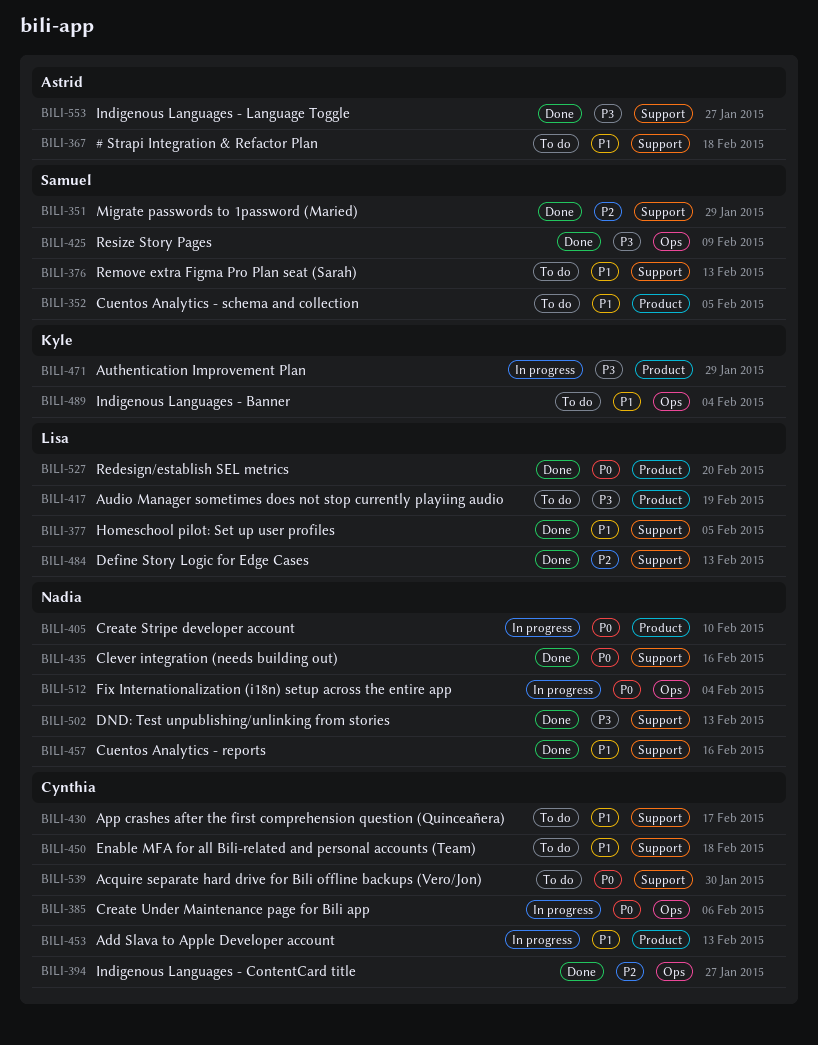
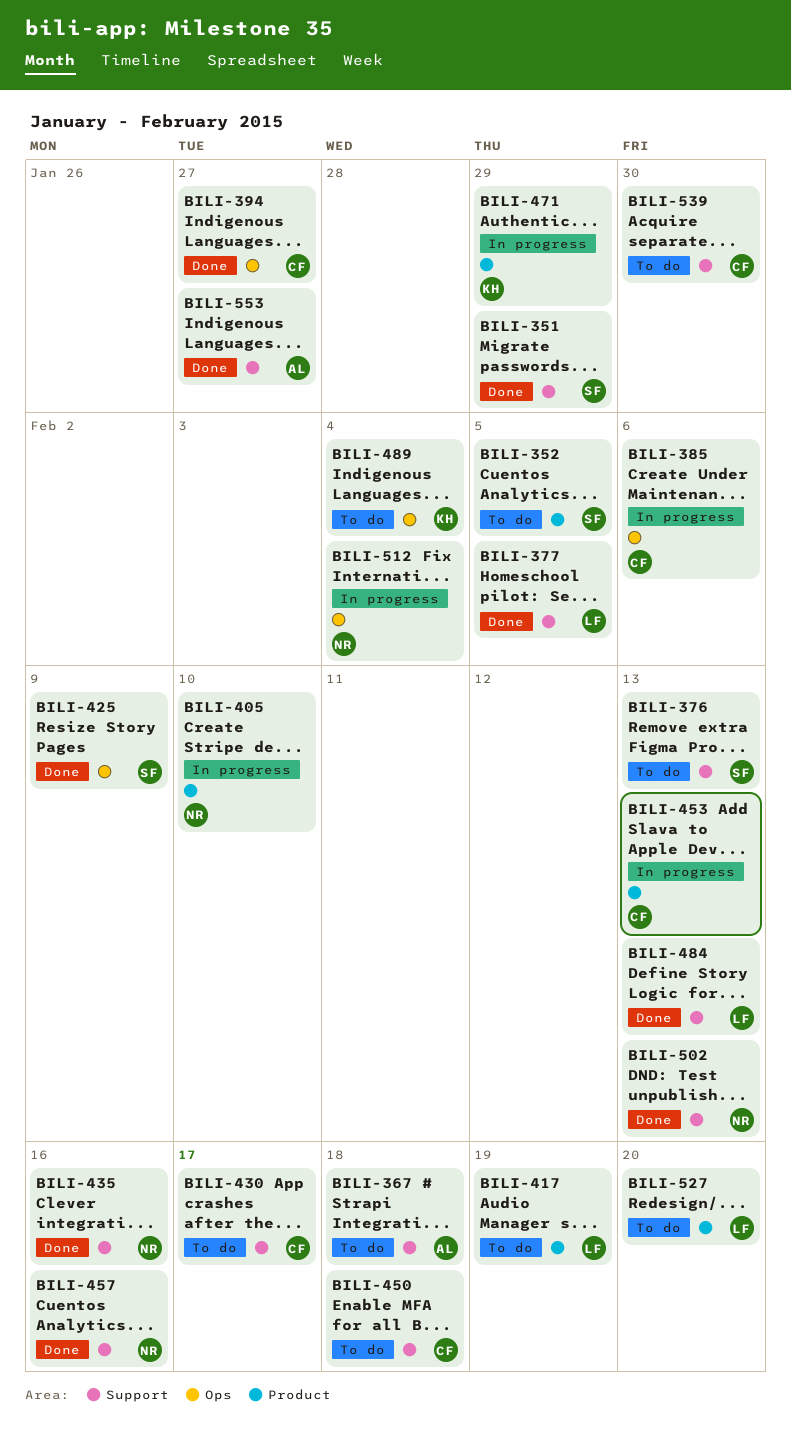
BILI-527, status: Done -> To do

